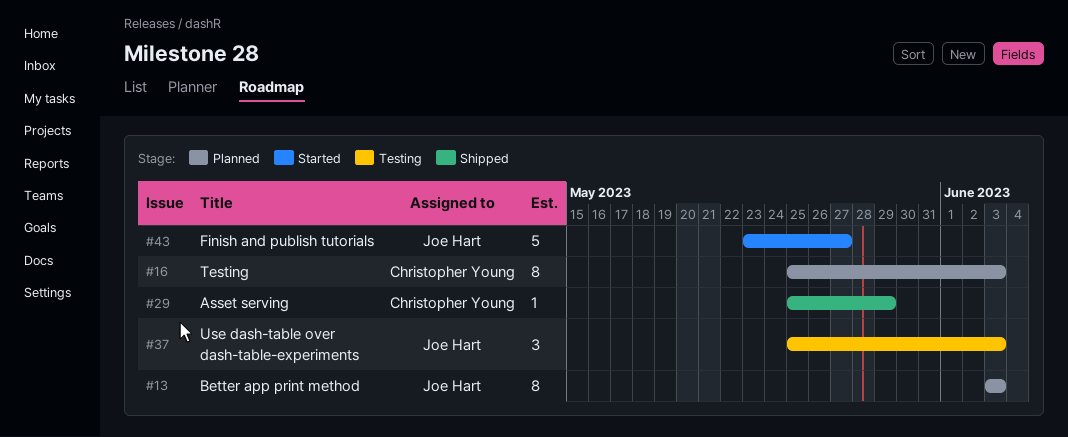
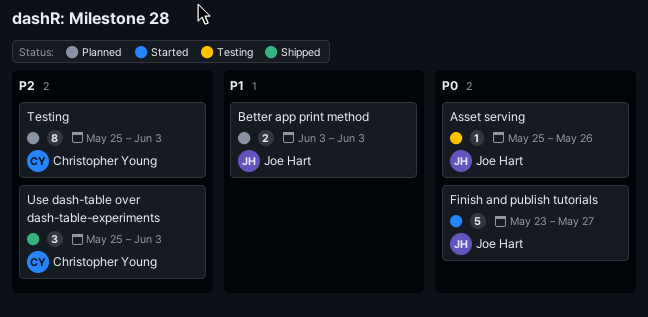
Asset serving, status: Shipped -> Testing
Asset serving, owner: Christopher Young -> Joe Hart
Asset serving, due: May 29 -> May 26
Better app print method, estimate: 8 -> 2
Use dash-table over dash-table-experiments, status: Testing -> Shipped
Use dash-table over dash-table-experiments, owner: Joe Hart -> Christopher Young

